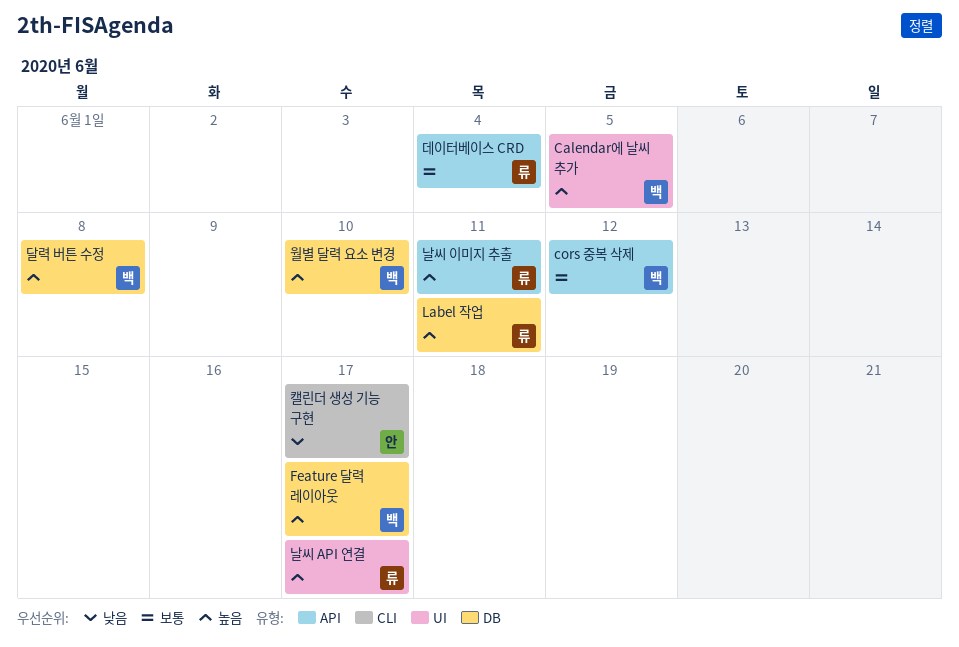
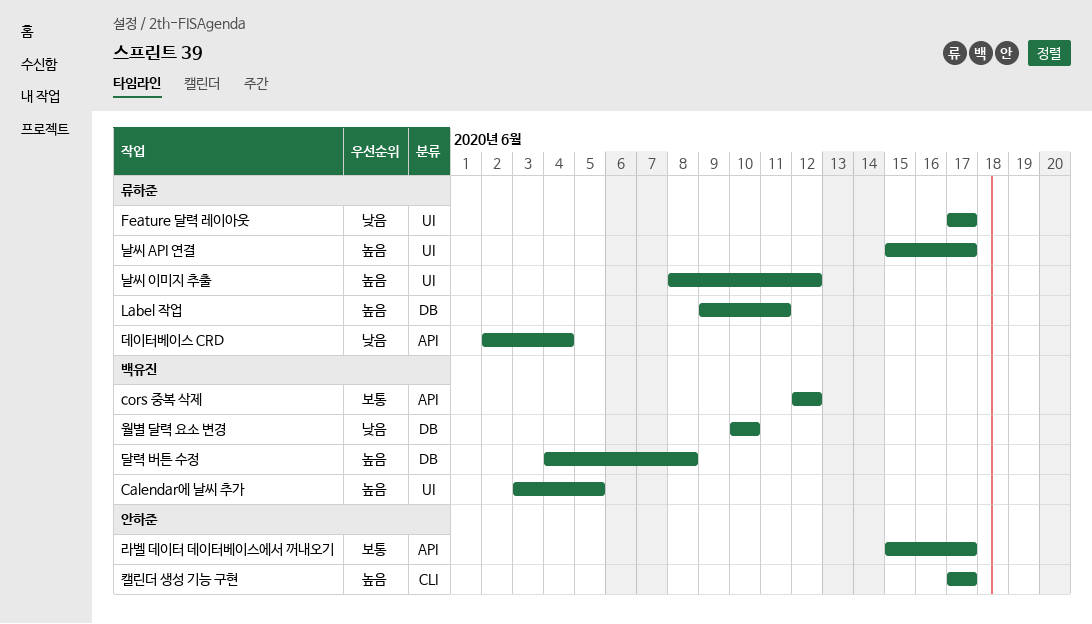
Feature 달력 레이아웃, owner: 백유진 -> 류하준
Feature 달력 레이아웃, priority: 높음 -> 낮음
Feature 달력 레이아웃, label: DB -> UI
날씨 이미지 추출, label: API -> UI
날씨 이미지 추출, due: Jun 11 -> Jun 12
데이터베이스 CRD, priority: 보통 -> 낮음
라벨 데이터 데이터베이스에서 꺼내오기: none -> present
월별 달력 요소 변경, priority: 높음 -> 낮음
캘린더 생성 기능 구현, priority: 낮음 -> 높음

